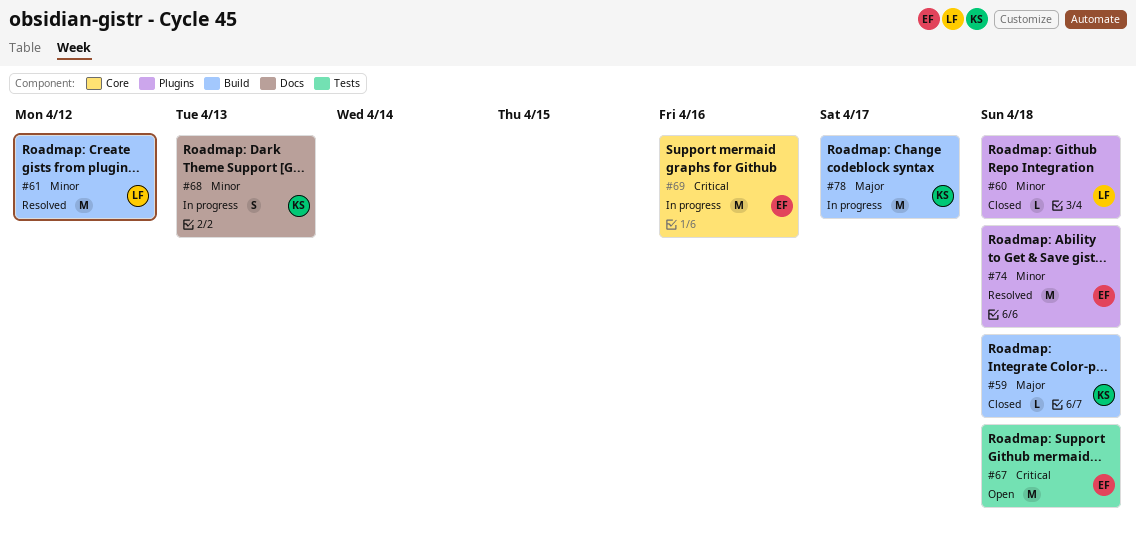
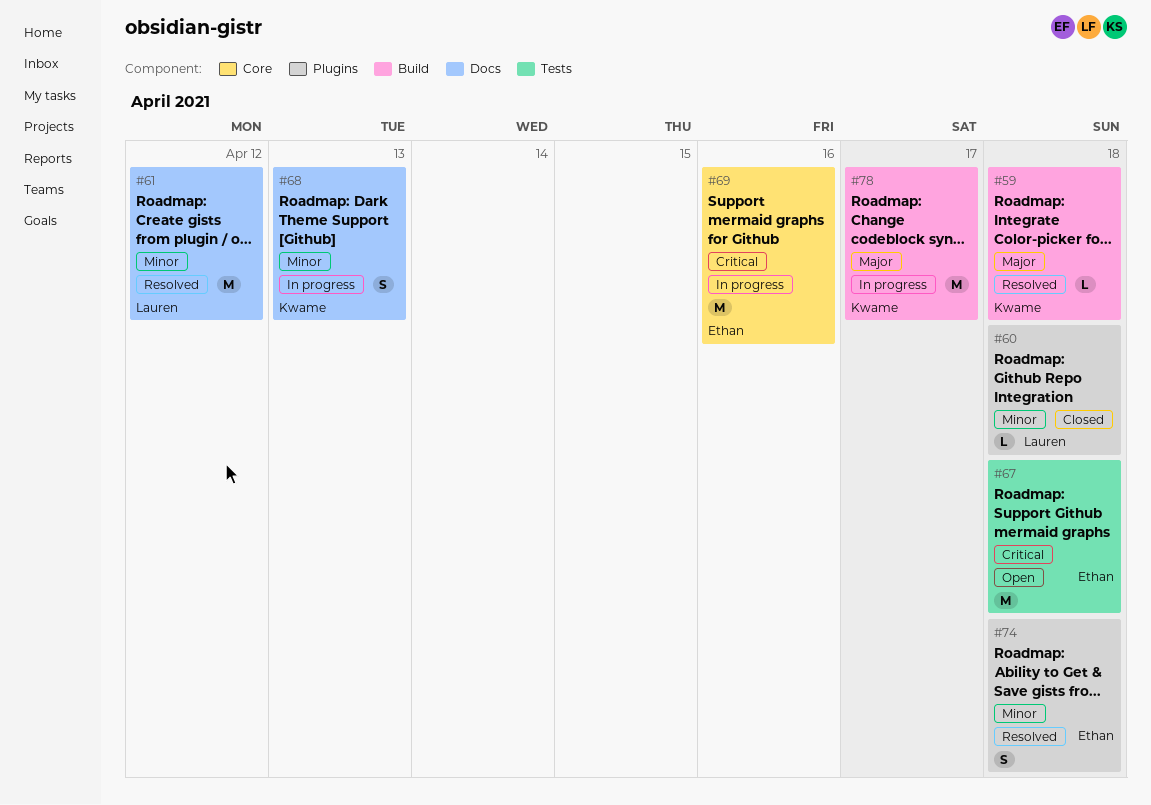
#59, status: Closed -> Resolved
#61, label: Build -> Docs
#74, estimate: M -> S

